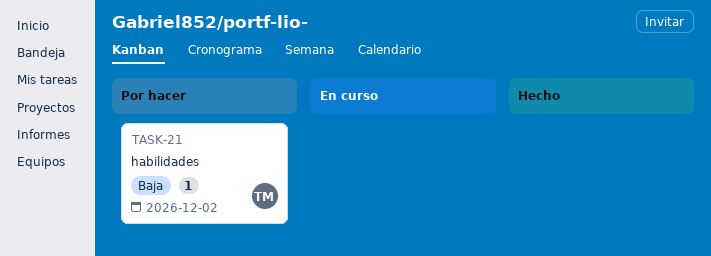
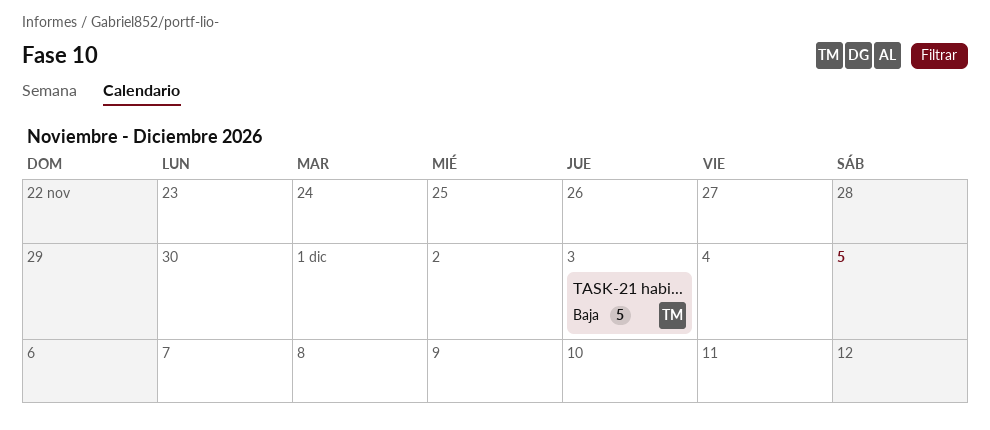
TASK-21, estimate: 1 -> 5
TASK-21, due: Dec 2 -> Dec 3

